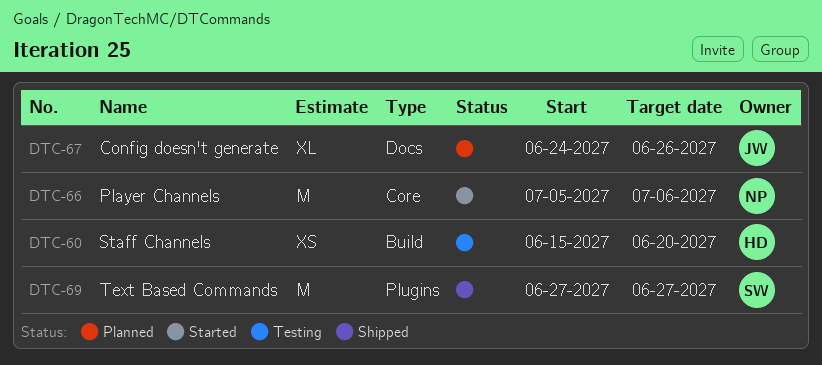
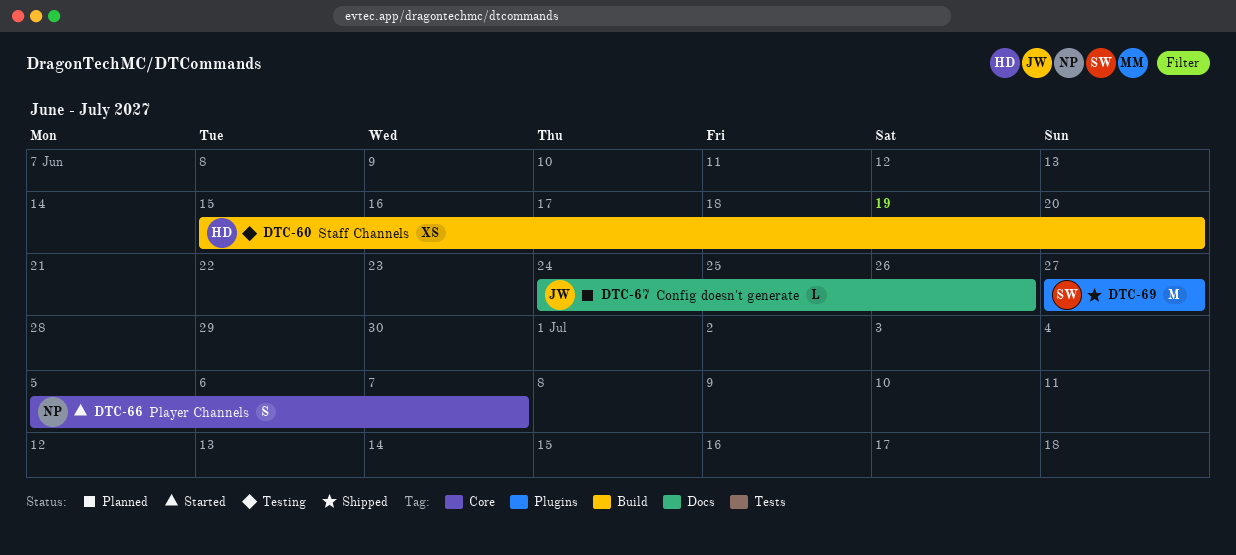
DTC-66, estimate: M -> S
DTC-66, due: Jul 6 -> Jul 7
DTC-67, estimate: XL -> L

